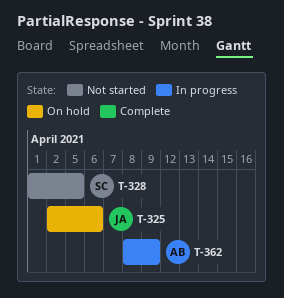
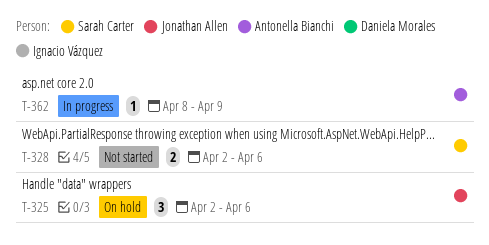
T-328, start: Apr 1 -> Apr 2
T-328, due: Apr 5 -> Apr 6

